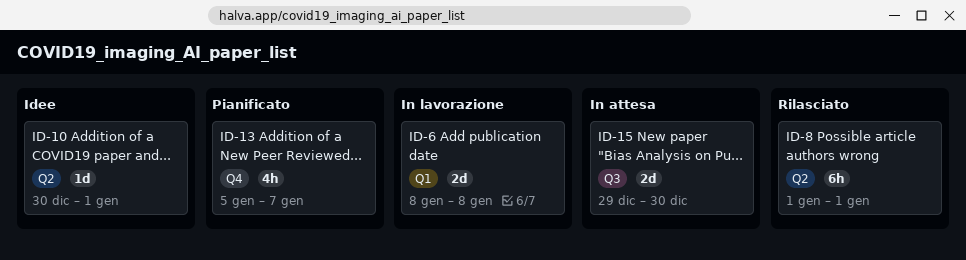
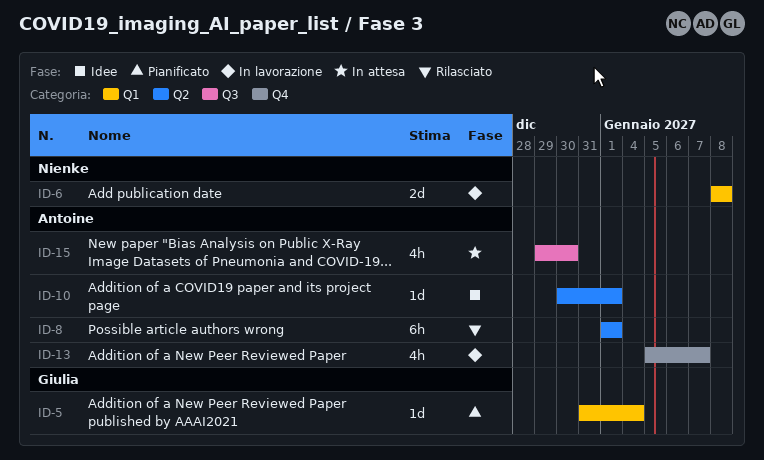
ID-5: none -> present
ID-13, status: Pianificato -> In lavorazione
ID-15, estimate: 2d -> 4h

